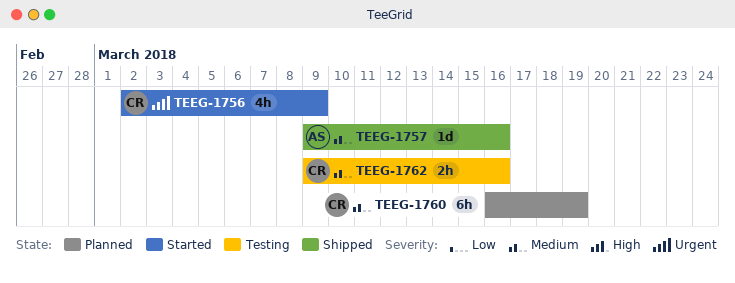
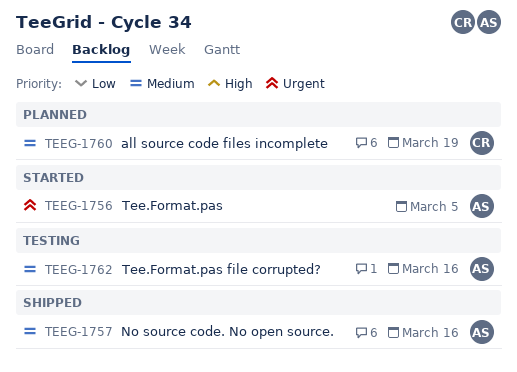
TEEG-1756, owner: CR -> AS
TEEG-1756, due: Mar 9 -> Mar 5
TEEG-1762, owner: CR -> AS

